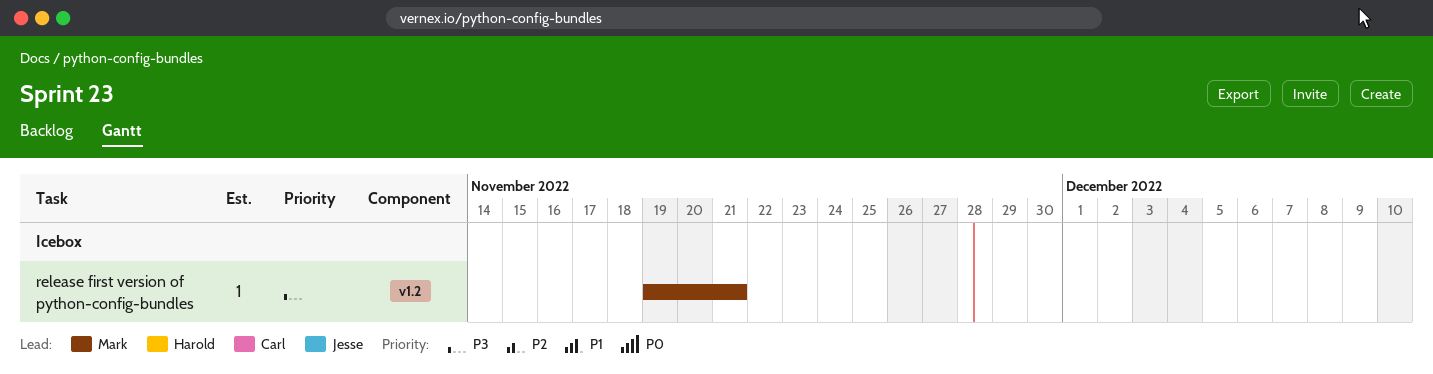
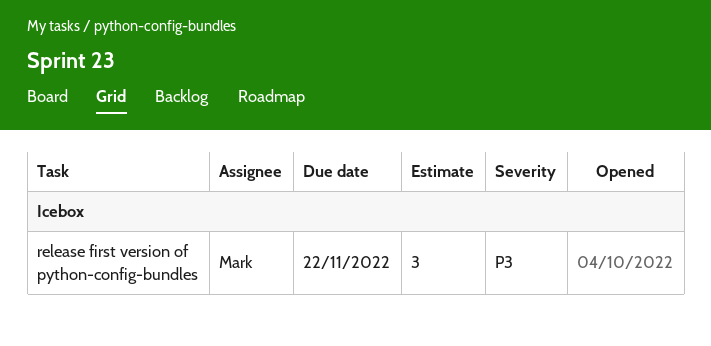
release first version of python-config-bundles, estimate: 1 -> 3
release first version of python-config-bundles, due: Nov 21 -> Nov 22

